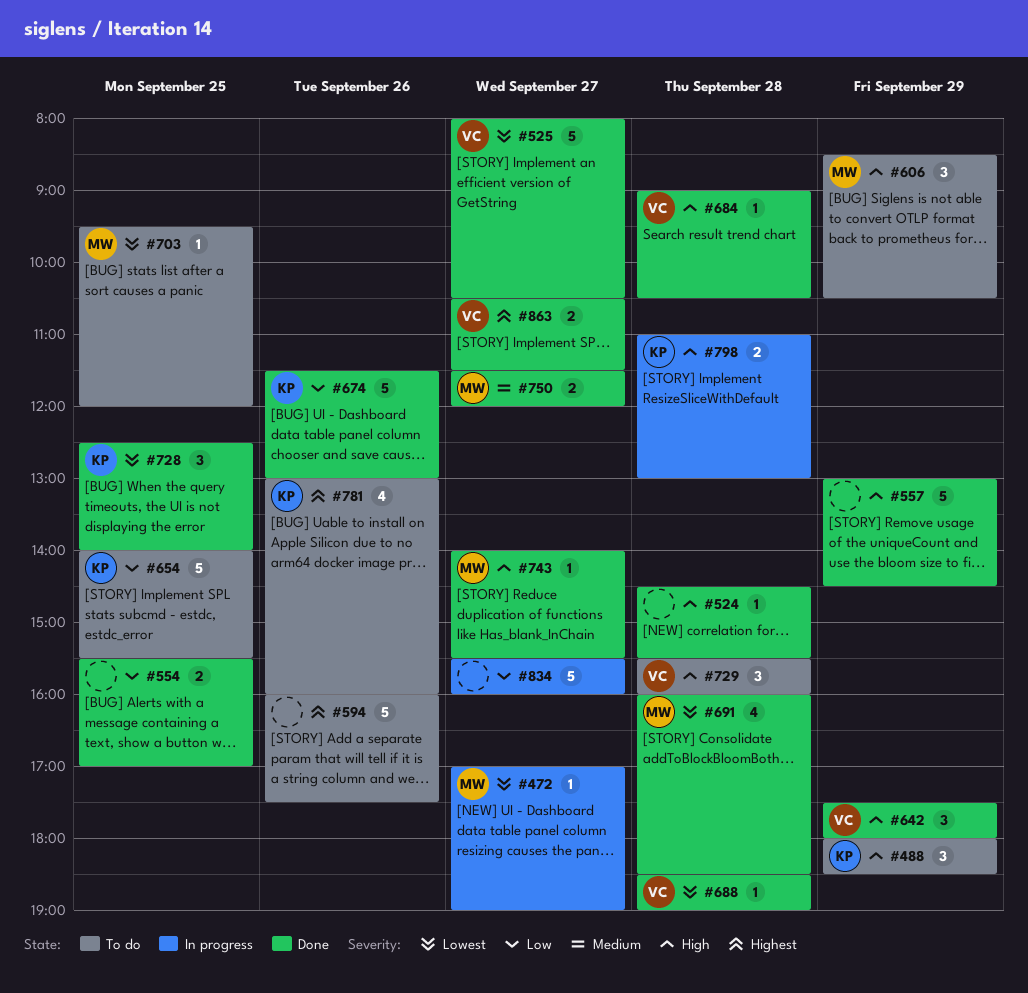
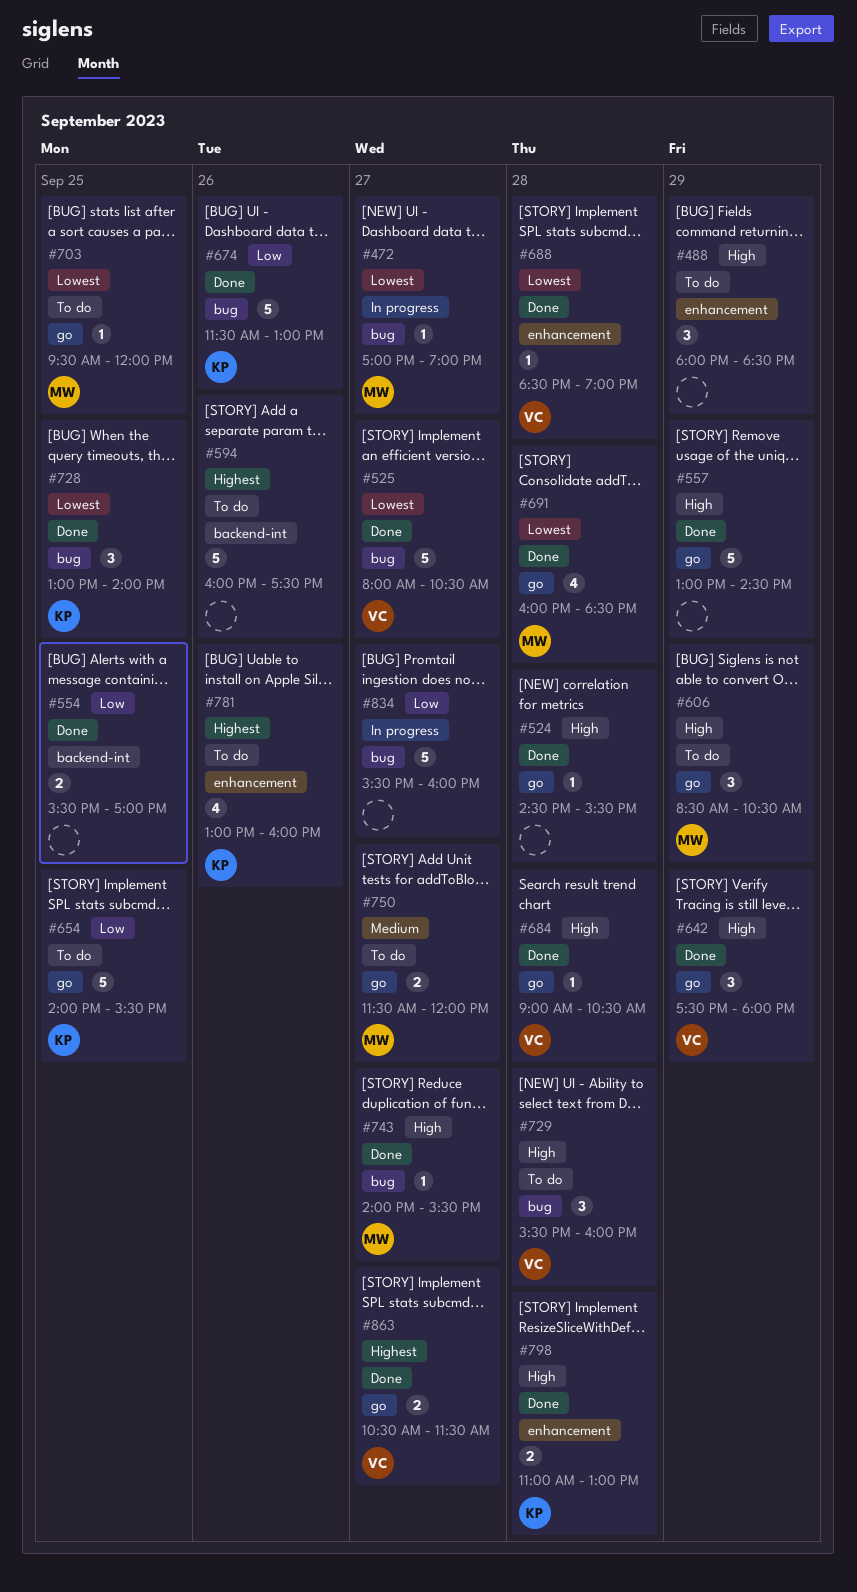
#488, owner: KP -> none
#728, begins: 12:30 -> 13:00
#750, status: Done -> To do
#798, status: In progress -> Done

